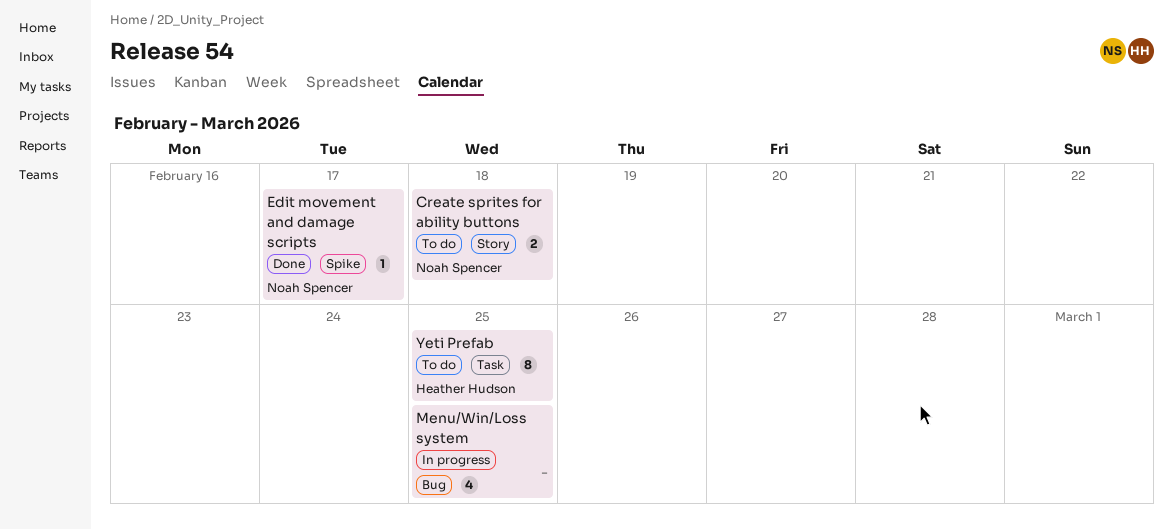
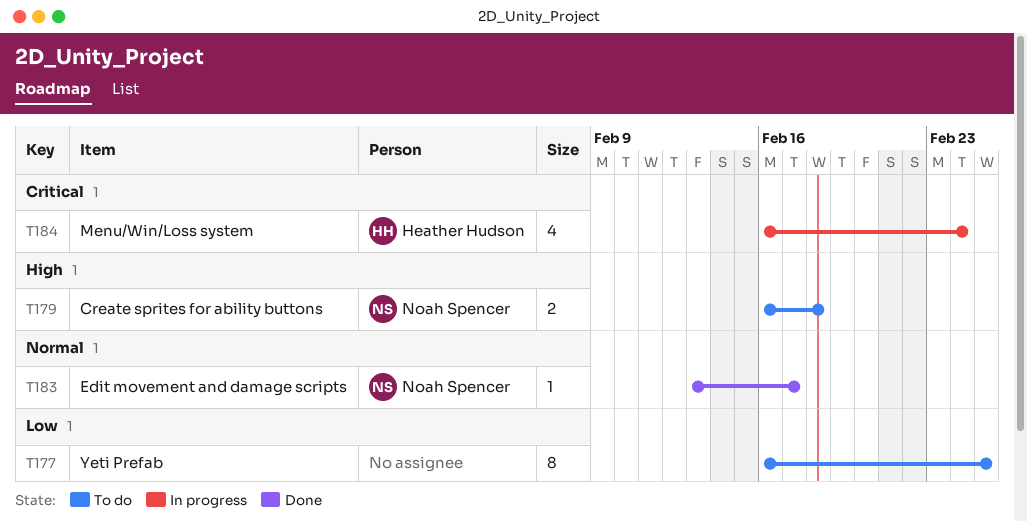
Menu/Win/Loss system, owner: none -> Heather Hudson
Menu/Win/Loss system, due: Feb 25 -> Feb 24
Yeti Prefab, owner: Heather Hudson -> none

